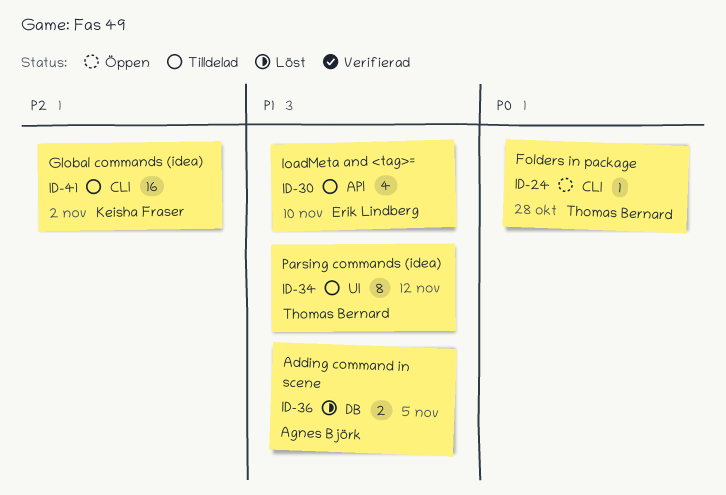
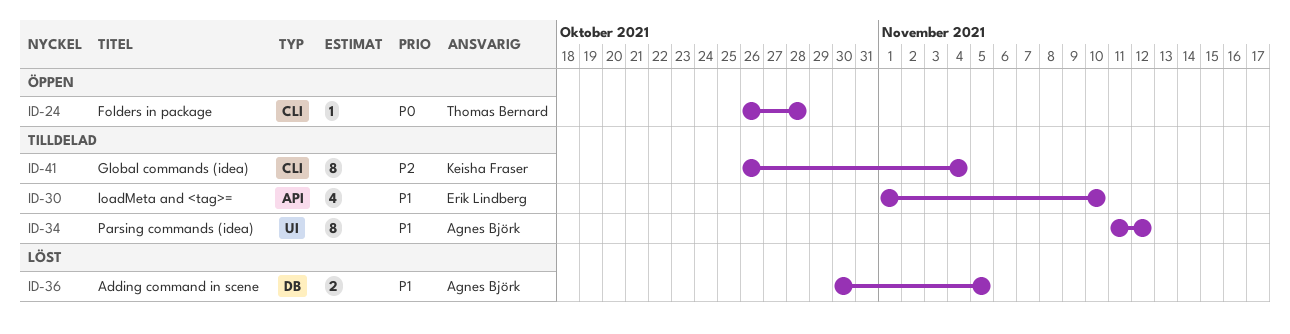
ID-34, owner: Thomas Bernard -> Agnes Björk
ID-41, estimate: 16 -> 8
ID-41, due: Nov 2 -> Nov 4

